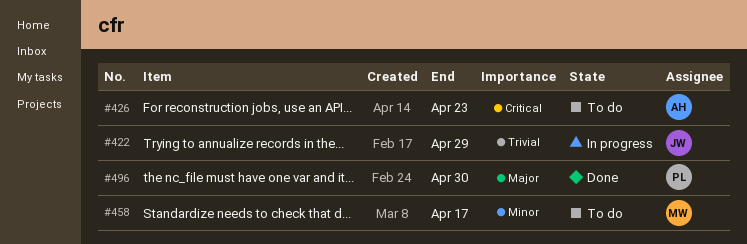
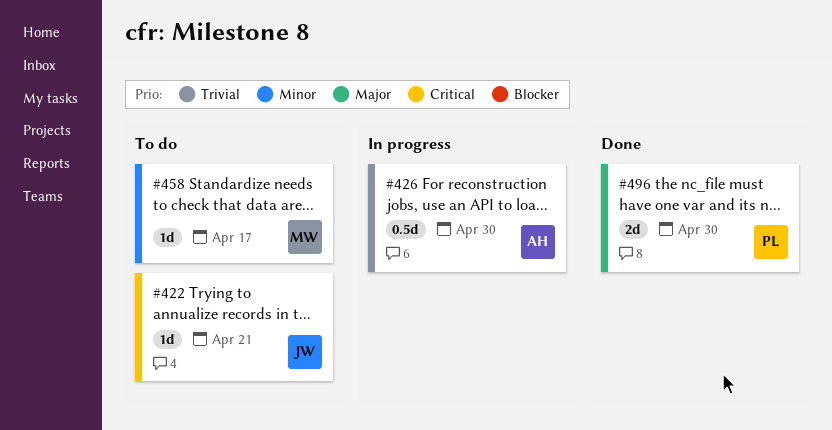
#422, status: In progress -> To do
#422, priority: Trivial -> Critical
#422, due: Apr 29 -> Apr 21
#426, status: To do -> In progress
#426, priority: Critical -> Trivial
#426, due: Apr 23 -> Apr 30

